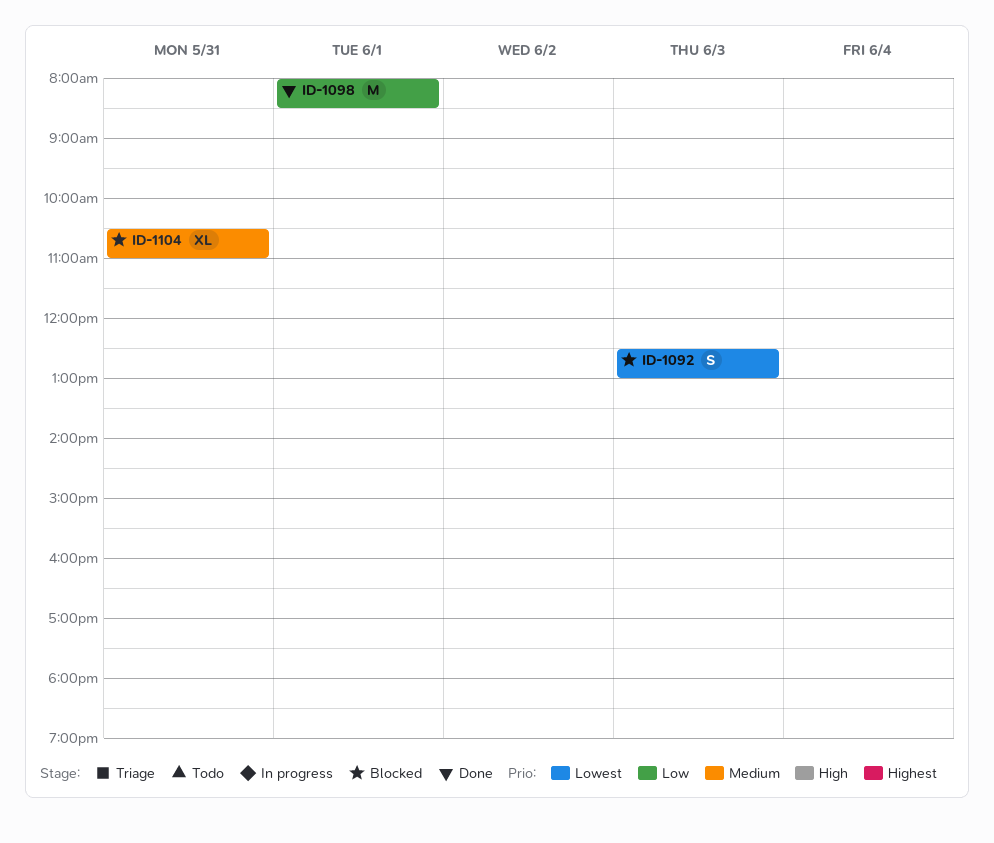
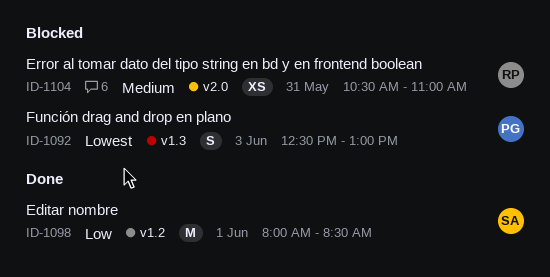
ID-1104, estimate: XL -> XS

